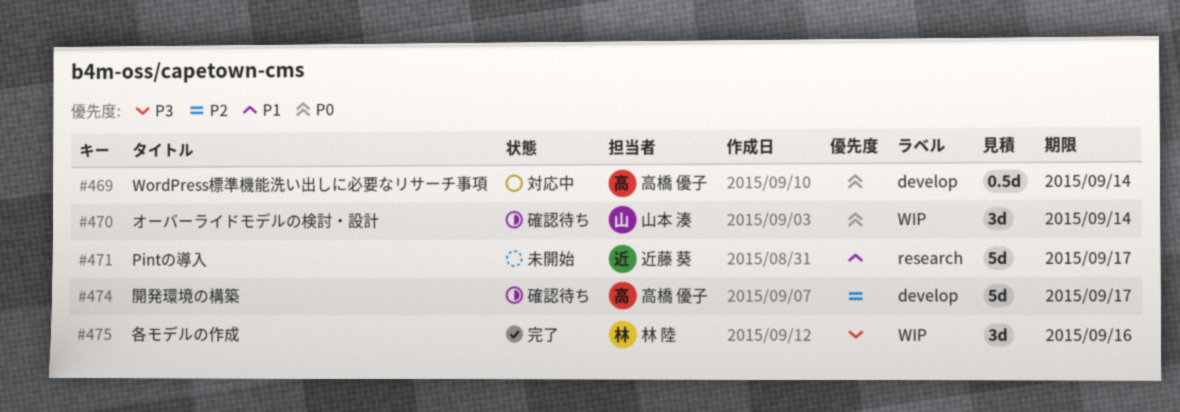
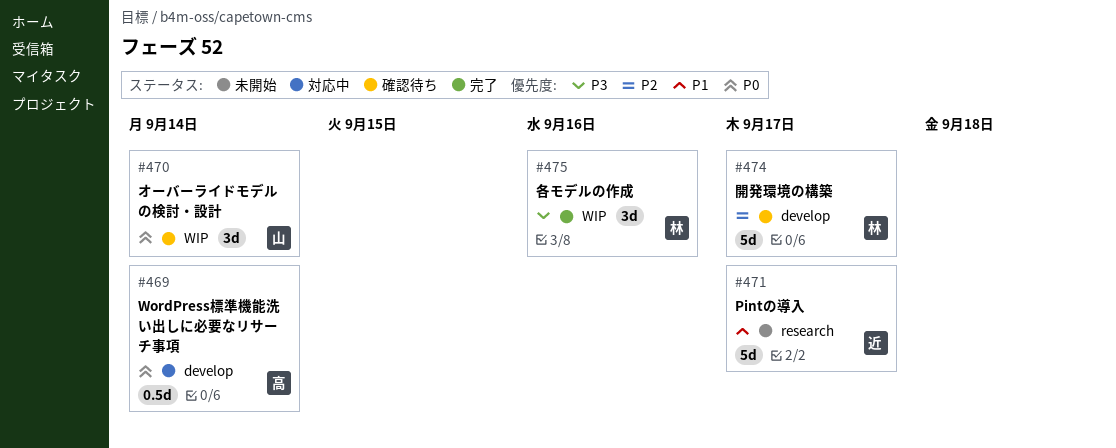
#474, owner: 高橋 優子 -> 林 陸

